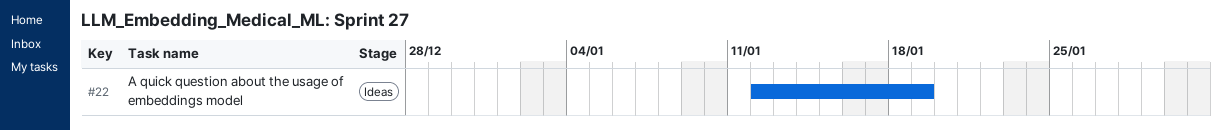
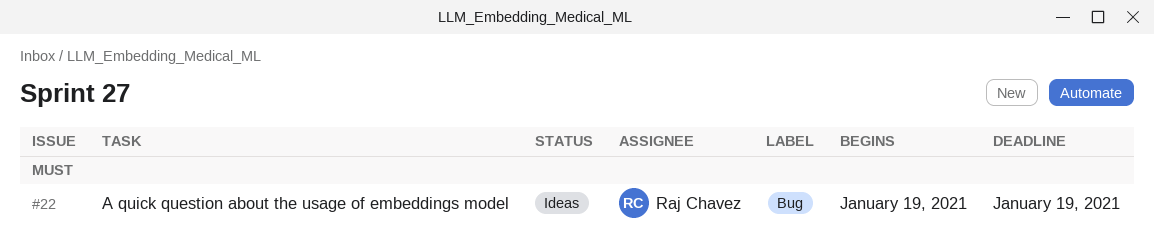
#22, start: Jan 12 -> Jan 19

